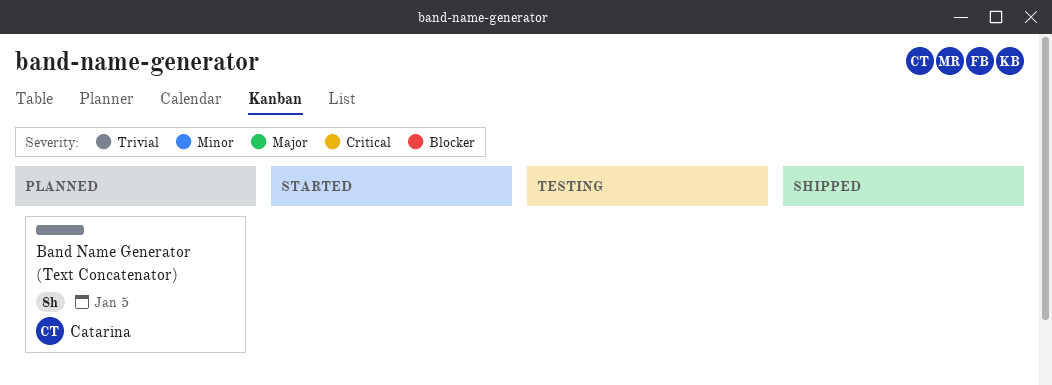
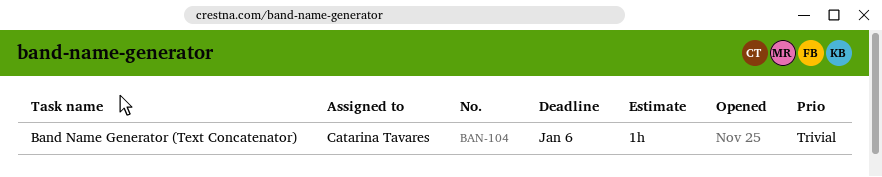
Band Name Generator (Text Concatenator), estimate: 8h -> 1h
Band Name Generator (Text Concatenator), due: Jan 5 -> Jan 6

